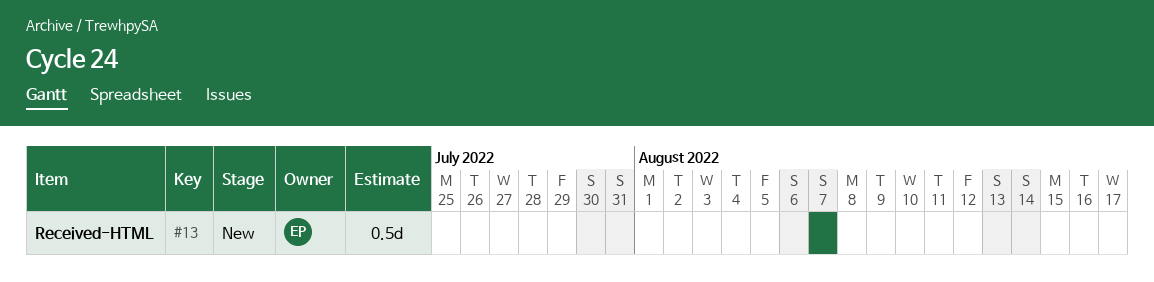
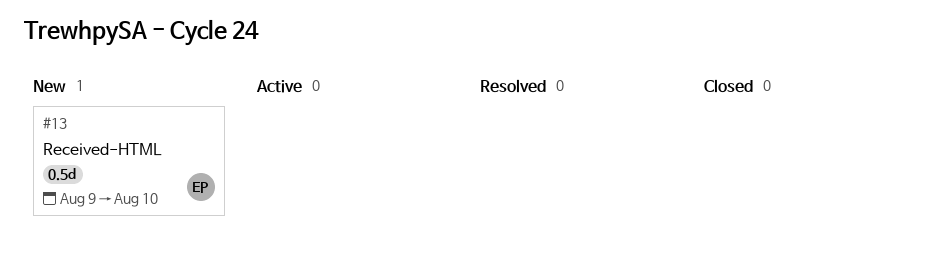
#13, start: Aug 7 -> Aug 9
#13, due: Aug 7 -> Aug 10

